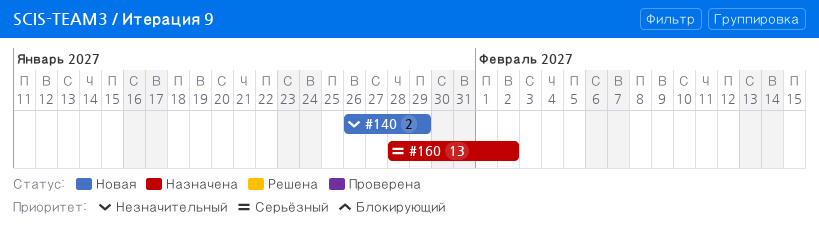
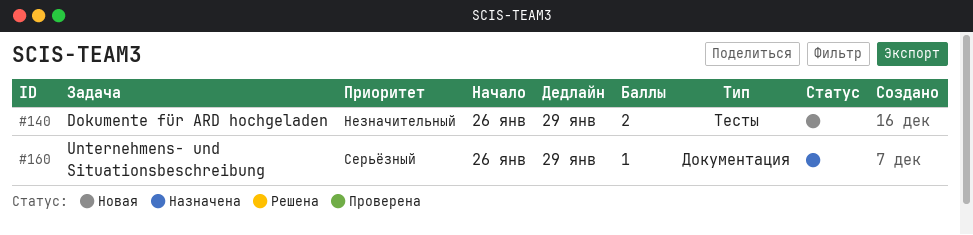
#160, estimate: 13 -> 1
#160, start: Jan 28 -> Jan 26
#160, due: Feb 2 -> Jan 29

